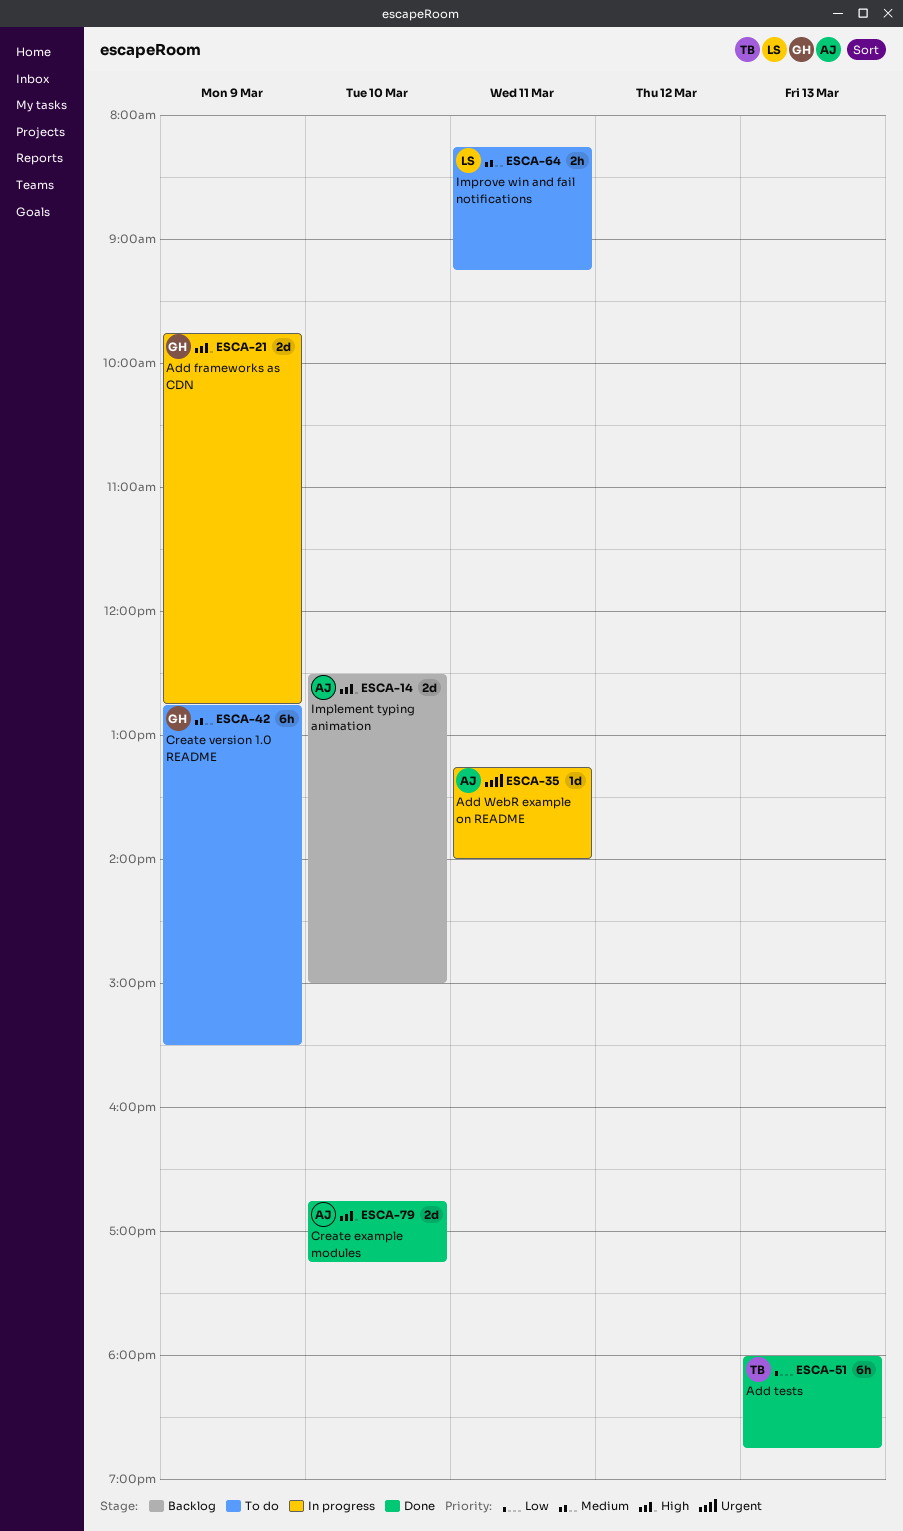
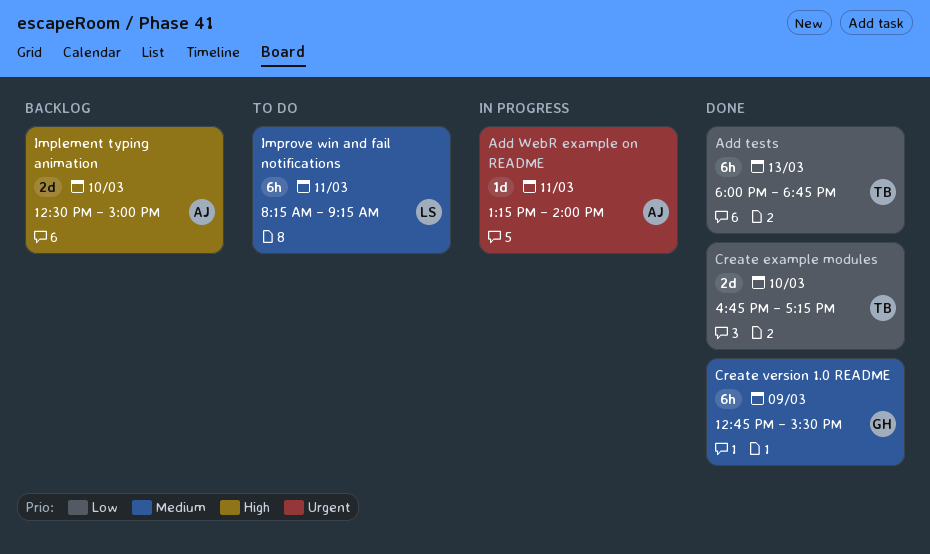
Add frameworks as CDN: present -> none
Create example modules, owner: AJ -> TB
Create example modules, priority: High -> Low
Create version 1.0 README, status: To do -> Done
Improve win and fail notifications, estimate: 2h -> 6h

